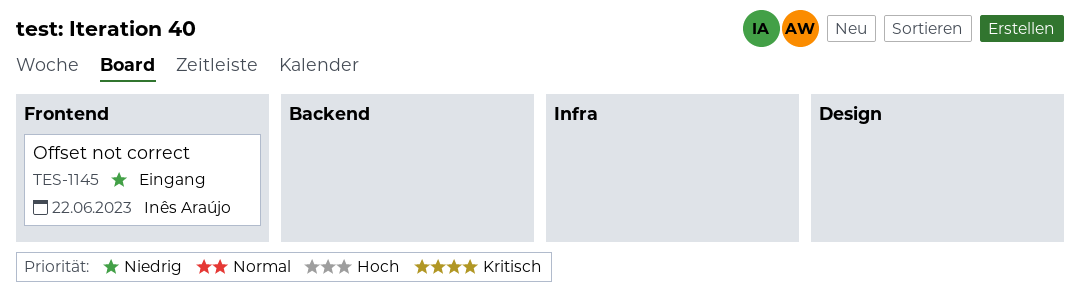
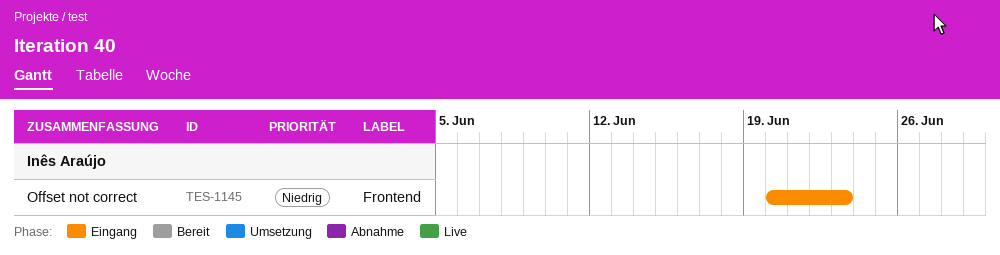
TES-1145, due: Jun 22 -> Jun 23

